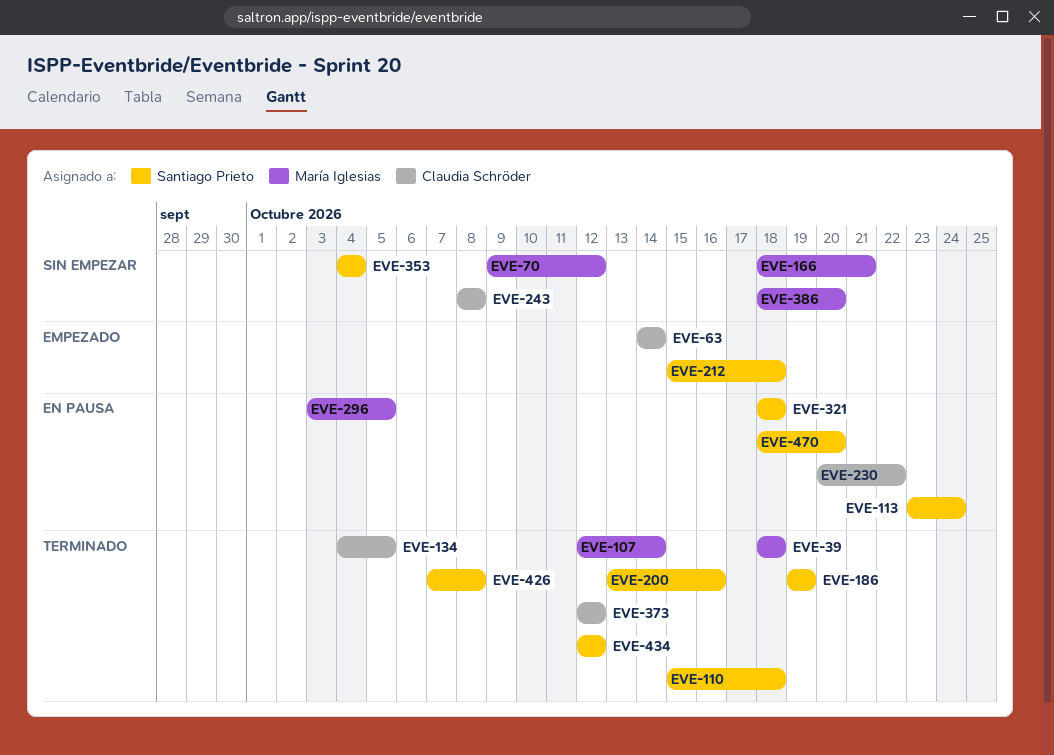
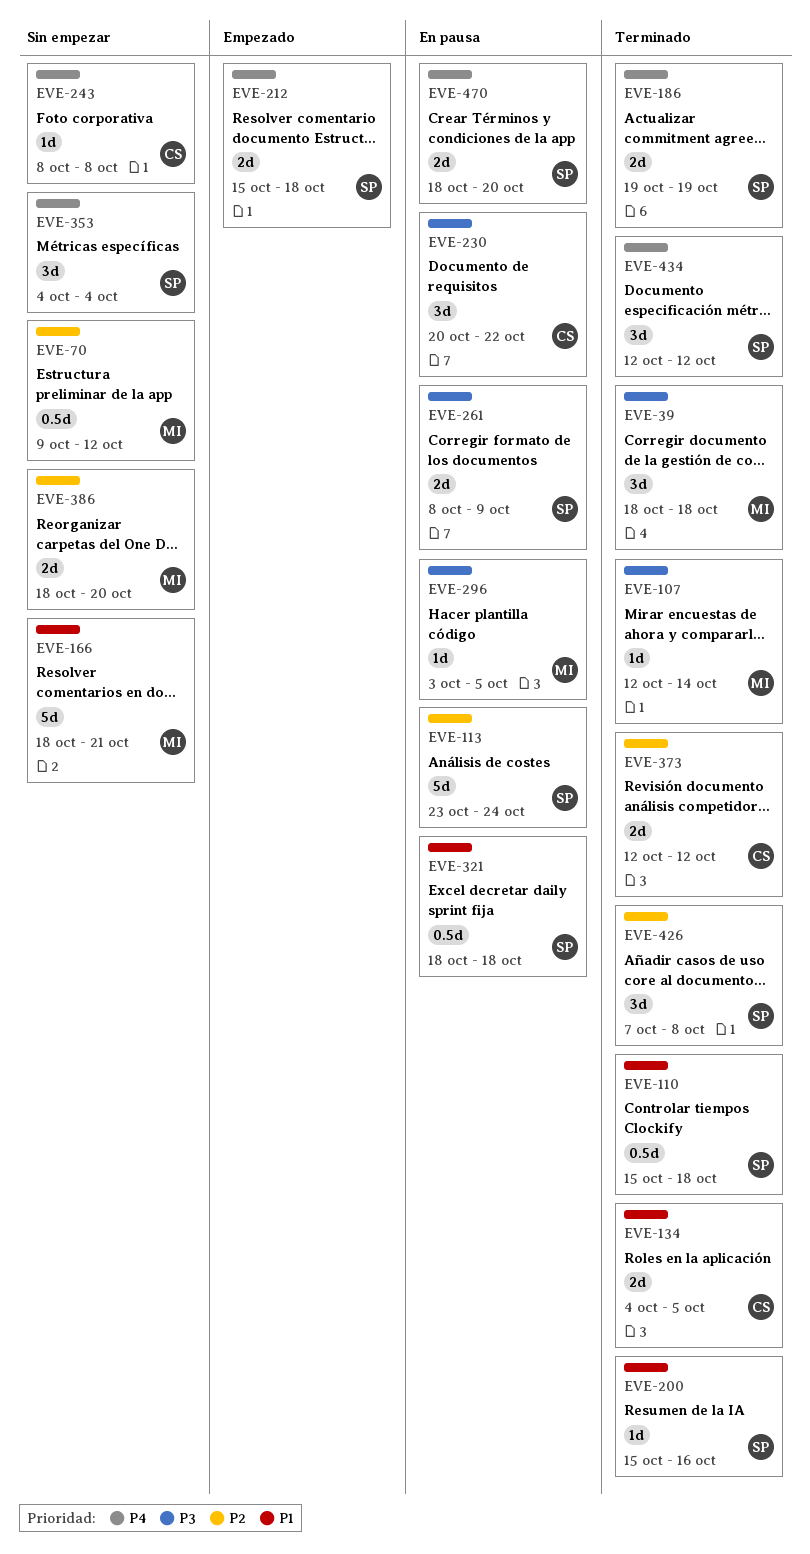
EVE-63: present -> none
EVE-200, start: Oct 13 -> Oct 15
EVE-261: none -> present

